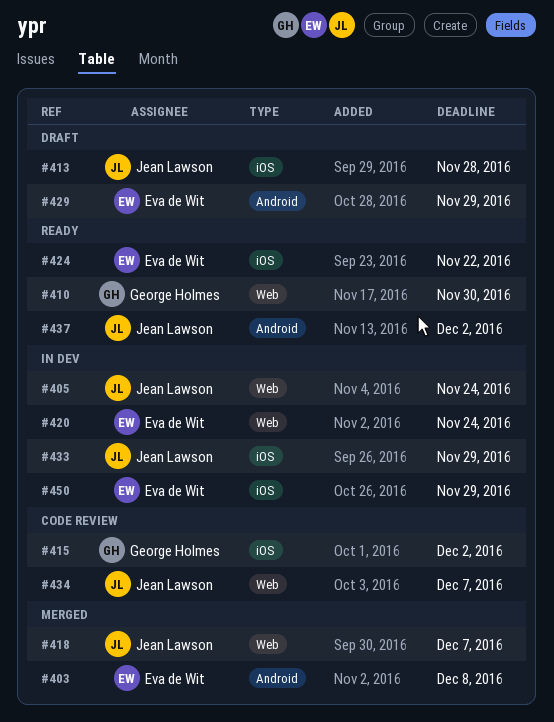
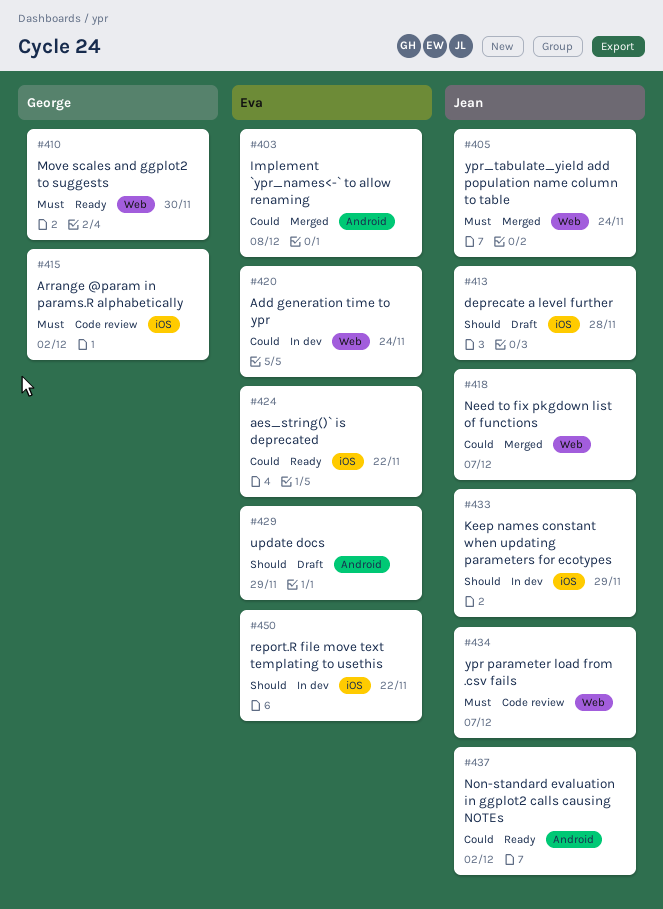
#405, status: In dev -> Merged
#450, due: Nov 29 -> Nov 22

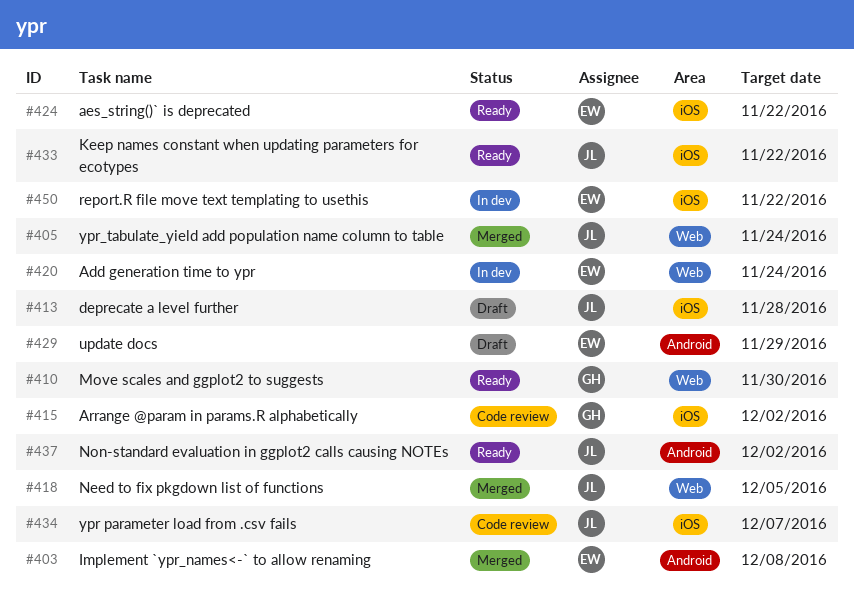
#418, due: Dec 7 -> Dec 5
#433, status: In dev -> Ready
#433, due: Nov 29 -> Nov 22
#434, label: Web -> iOS

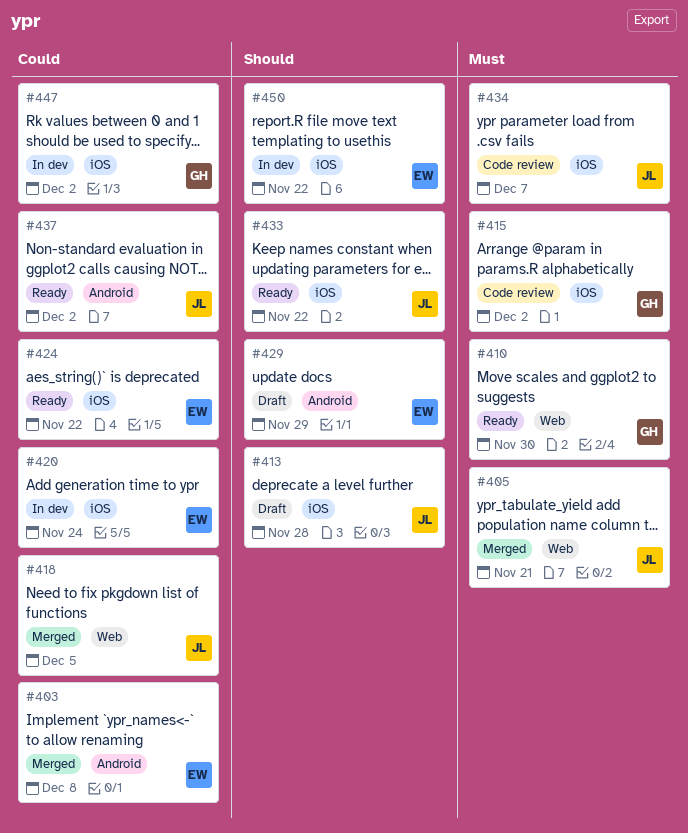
#405, due: Nov 24 -> Nov 21
#420, label: Web -> iOS
#447: none -> present

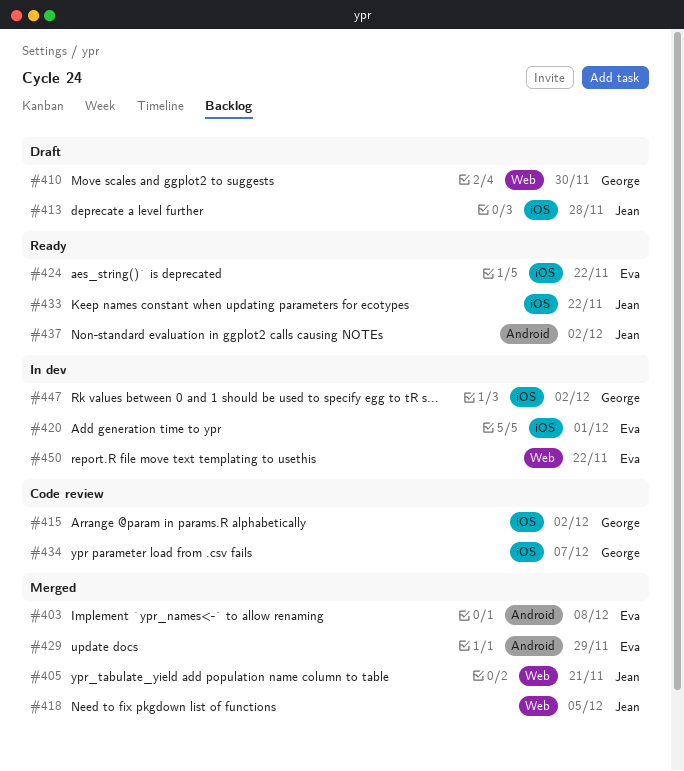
#410, status: Ready -> Draft
#420, due: Nov 24 -> Dec 1
#429, status: Draft -> Merged
#434, owner: Jean -> George
#450, label: iOS -> Web

